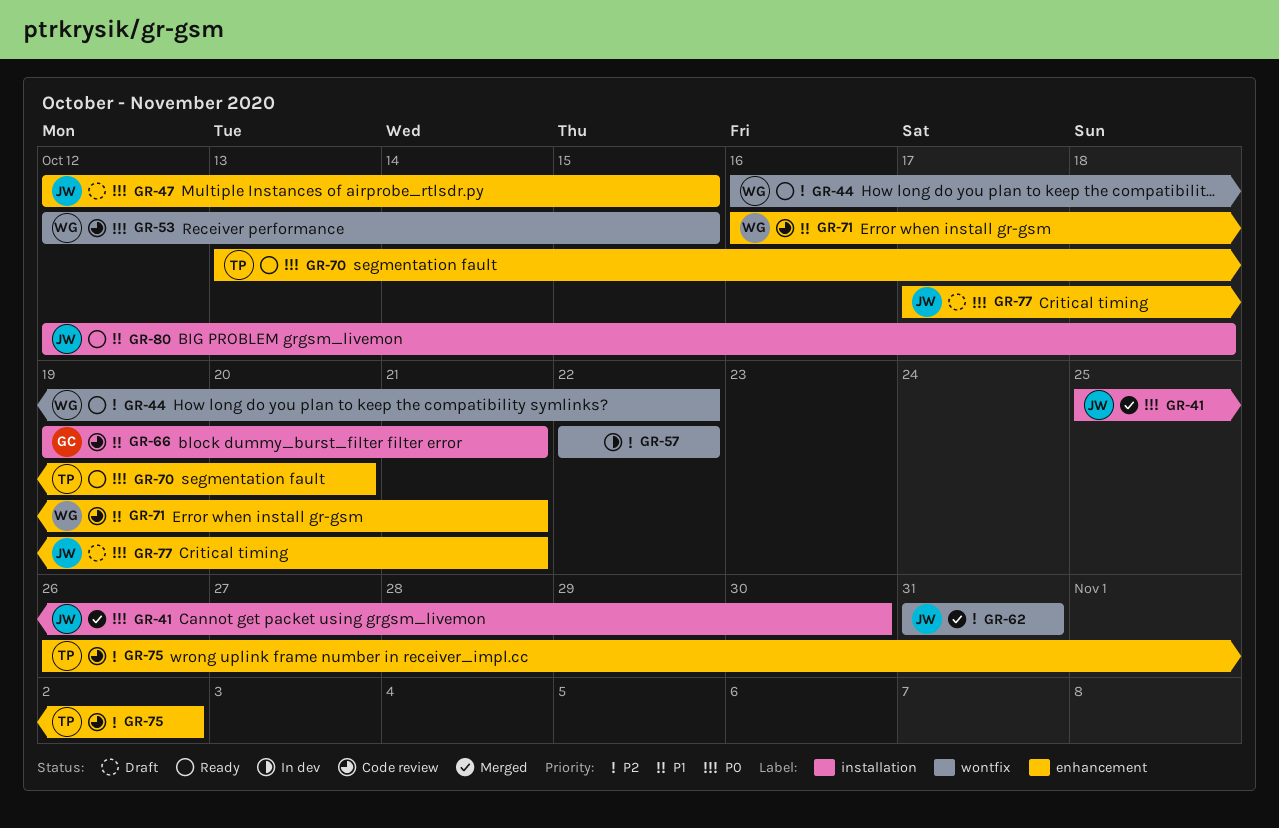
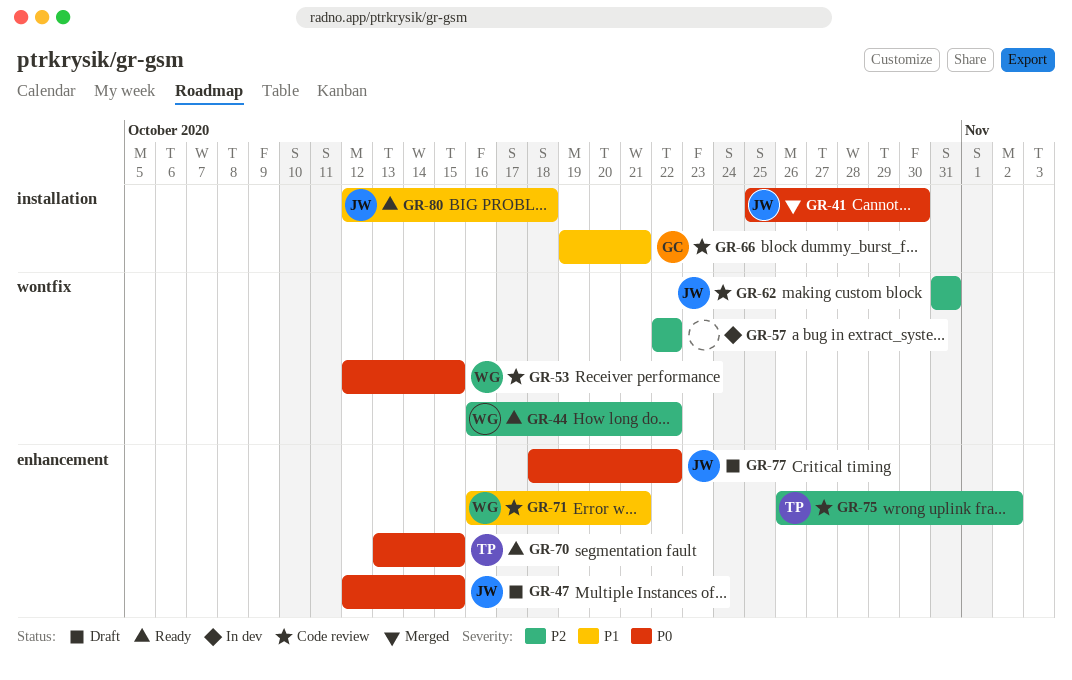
GR-62, status: Merged -> Code review
GR-70, due: Oct 20 -> Oct 15
GR-77, start: Oct 17 -> Oct 18
GR-77, due: Oct 21 -> Oct 22

